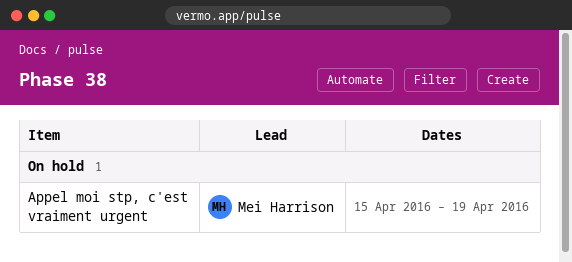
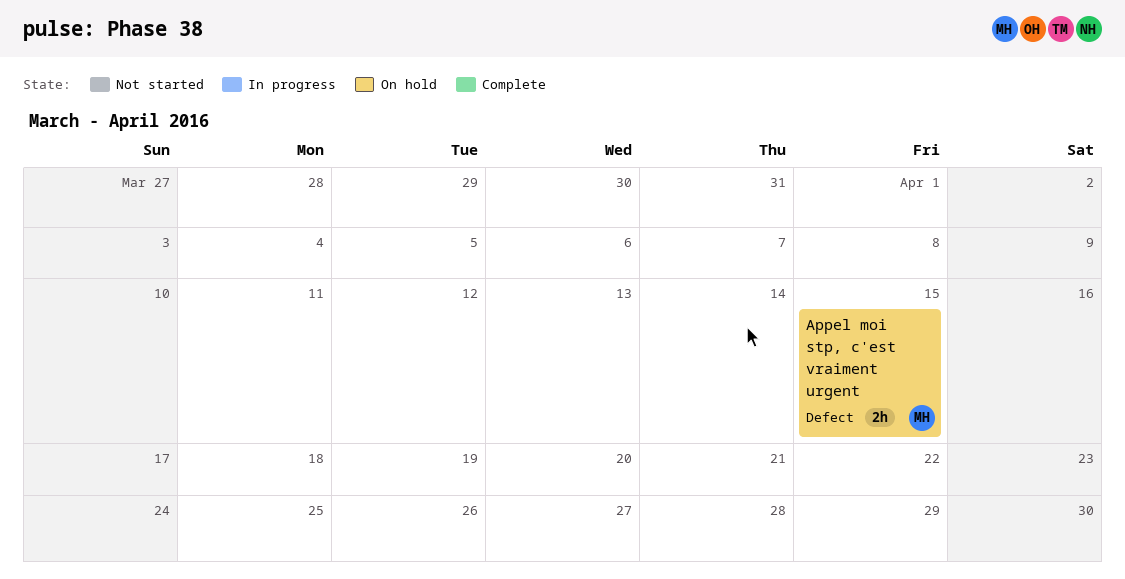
Appel moi stp, c'est vraiment urgent, due: Apr 19 -> Apr 15

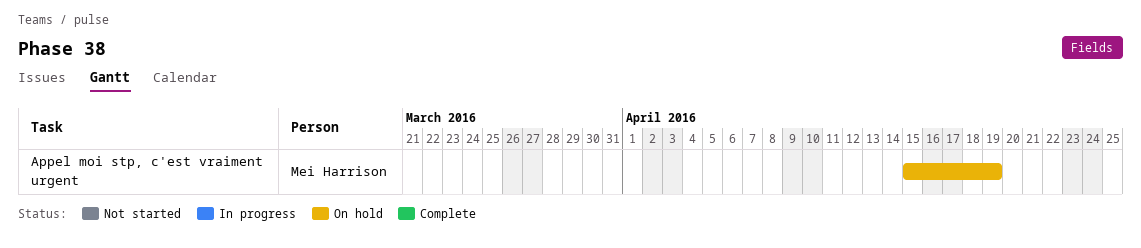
Appel moi stp, c'est vraiment urgent, due: Apr 15 -> Apr 19

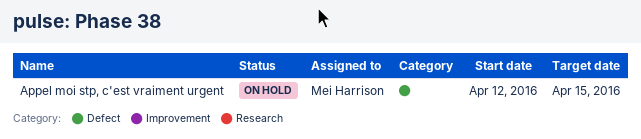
Appel moi stp, c'est vraiment urgent, start: Apr 15 -> Apr 12
Appel moi stp, c'est vraiment urgent, due: Apr 19 -> Apr 15

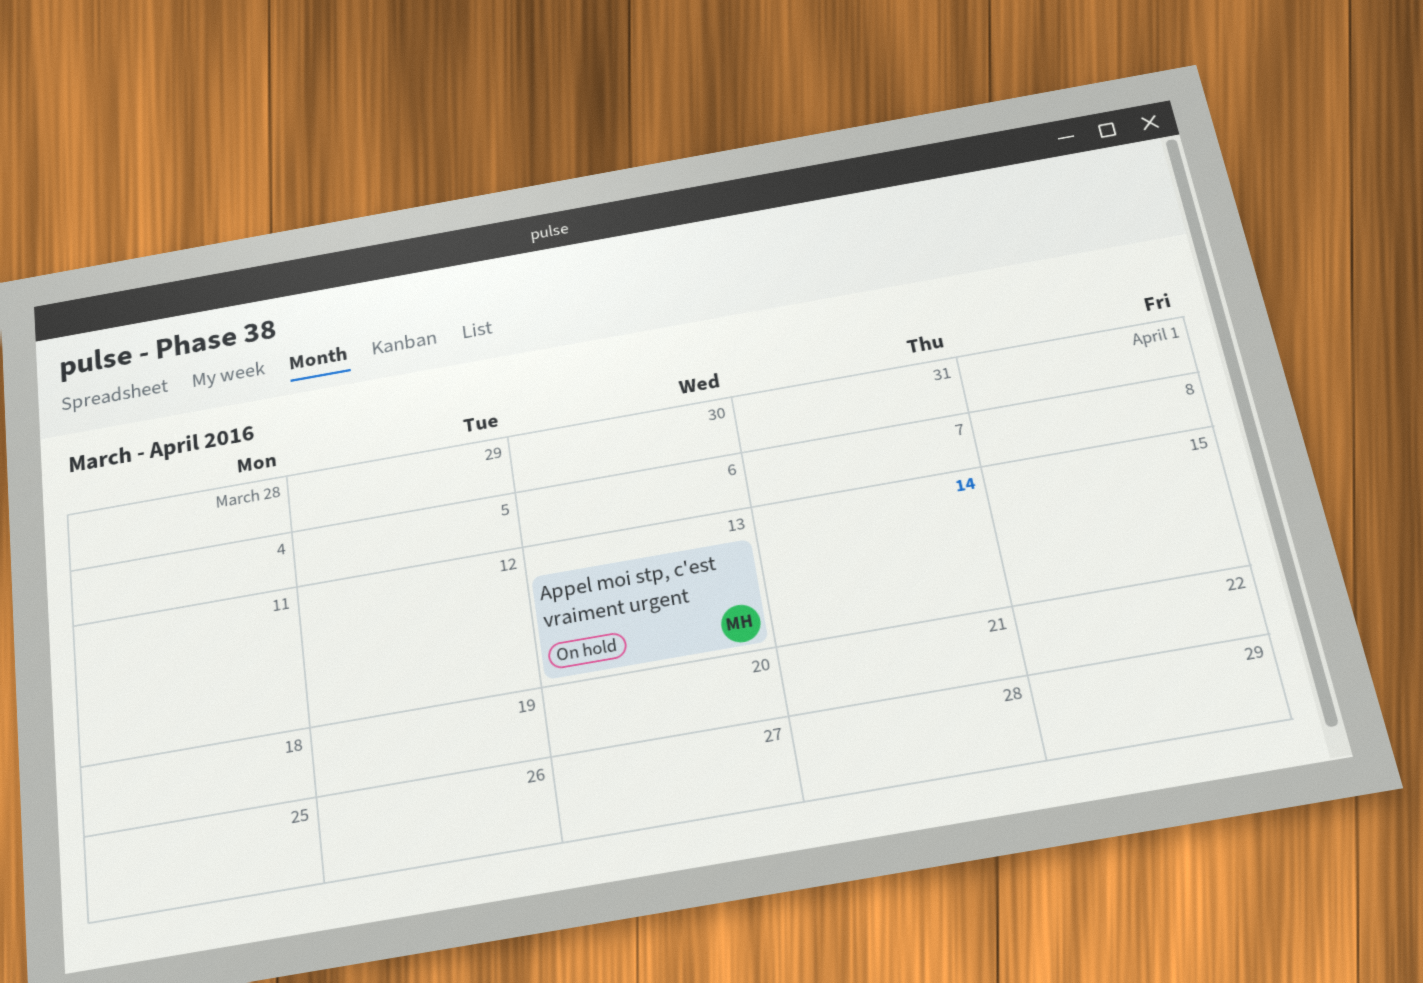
Appel moi stp, c'est vraiment urgent, due: Apr 15 -> Apr 13

